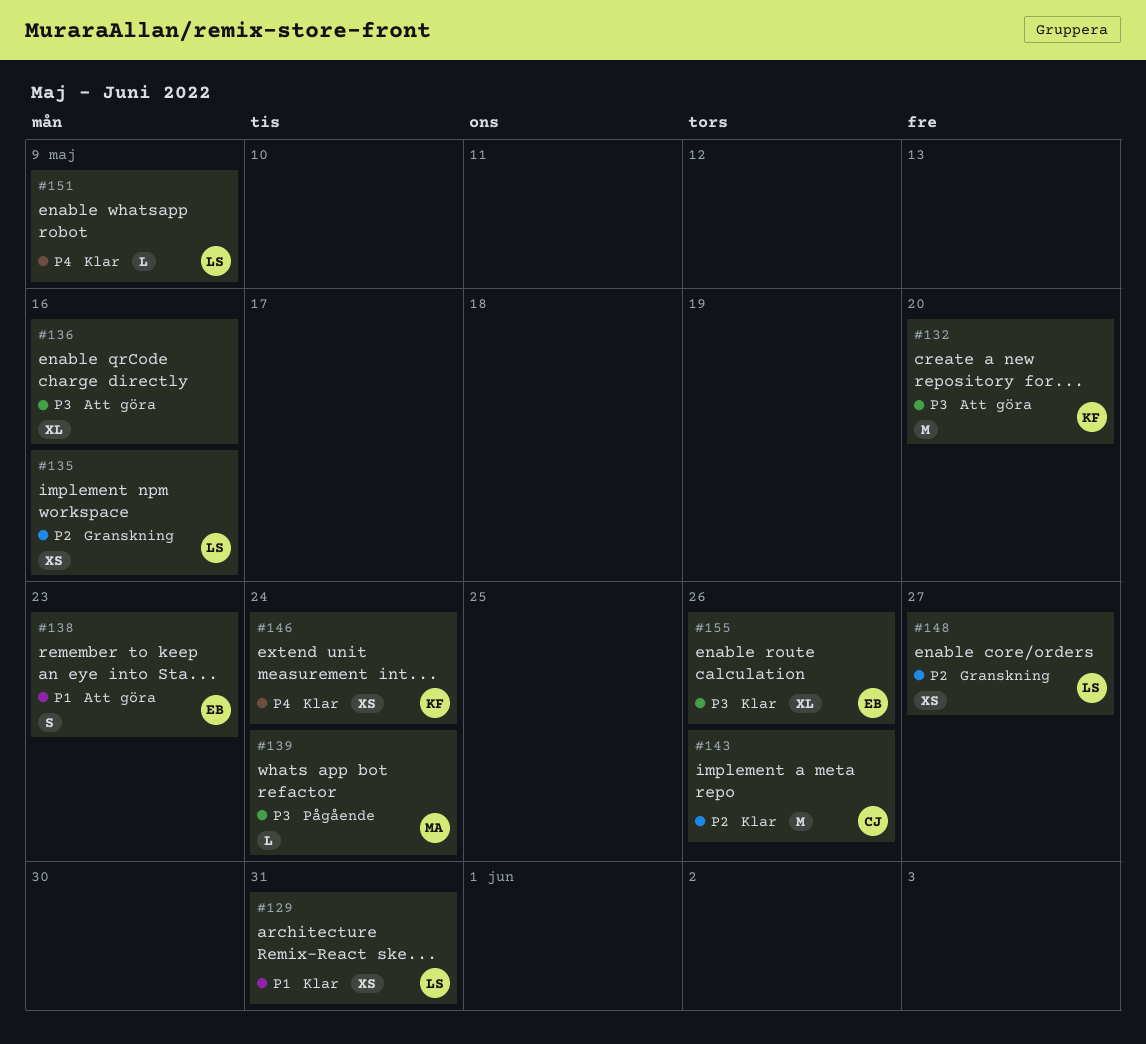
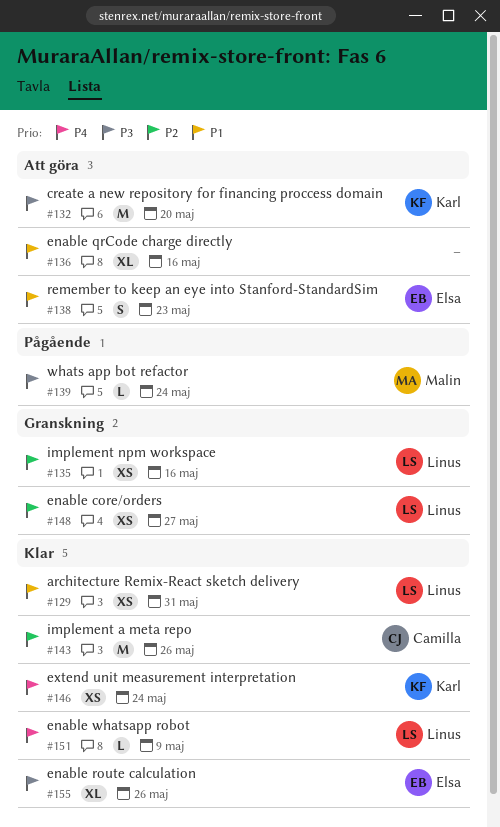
#136, priority: P3 -> P1

